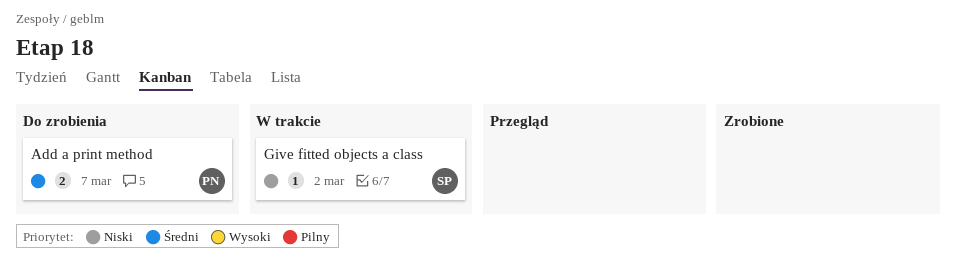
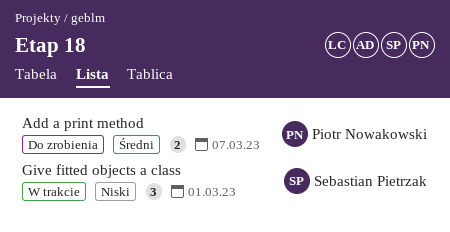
Give fitted objects a class, estimate: 1 -> 3
Give fitted objects a class, due: Mar 2 -> Mar 1

